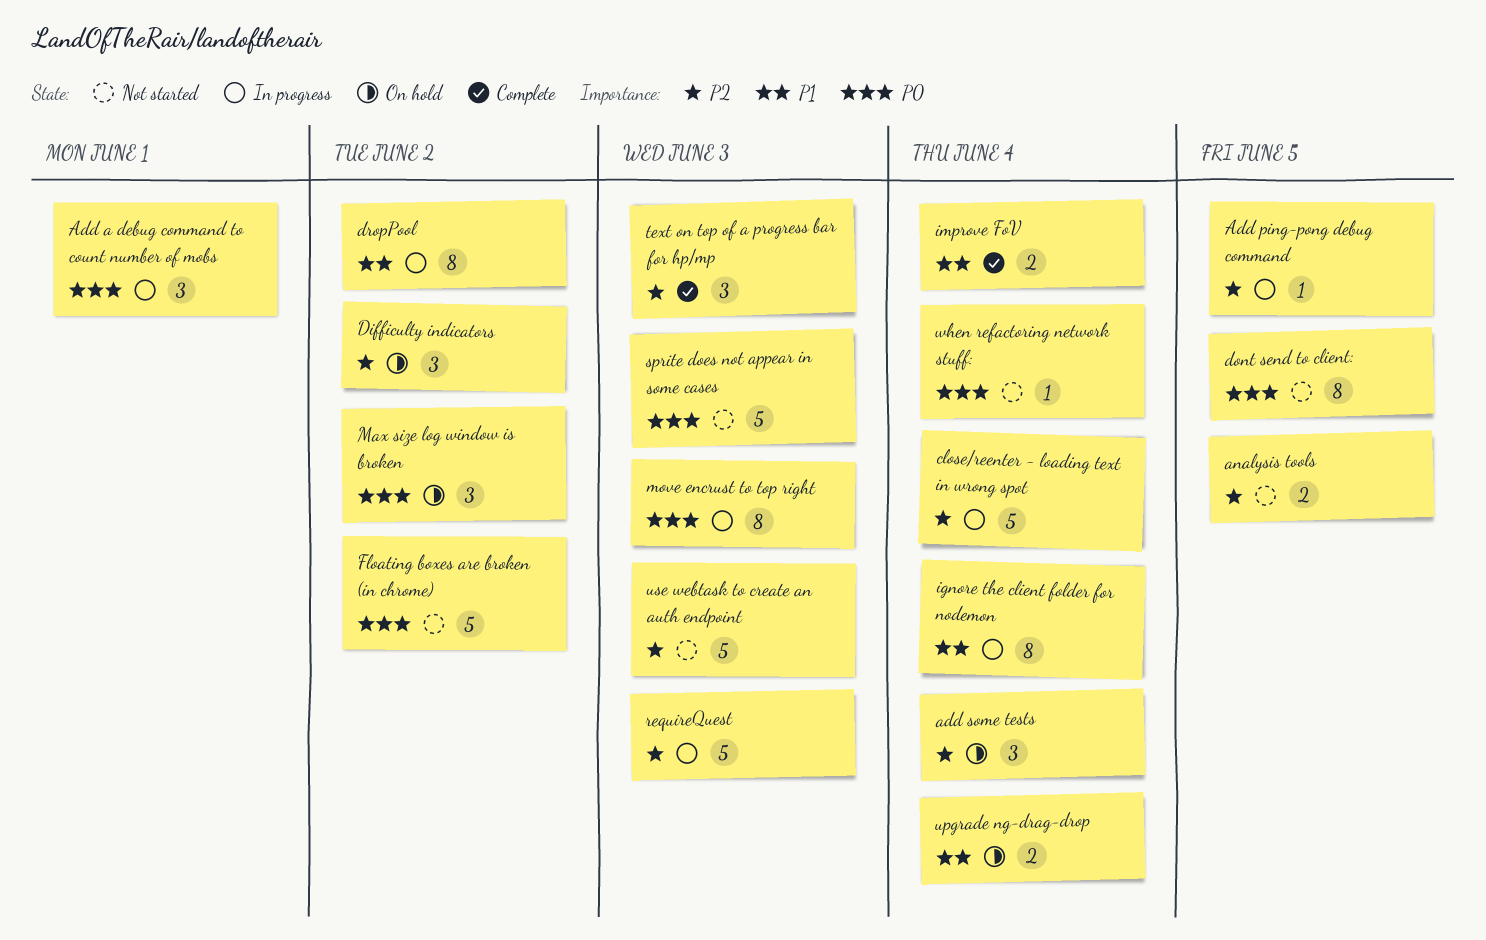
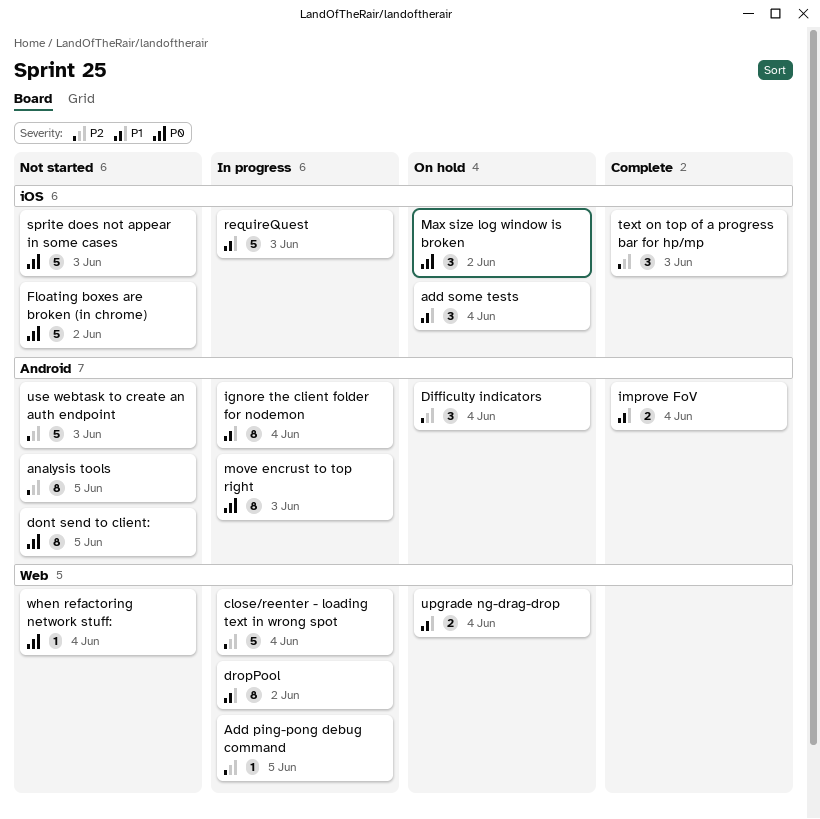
Add a debug command to count number of mobs: present -> none
add some tests, priority: P2 -> P1
analysis tools, estimate: 2 -> 8
Difficulty indicators, due: Jun 2 -> Jun 4
requireQuest, priority: P2 -> P1

